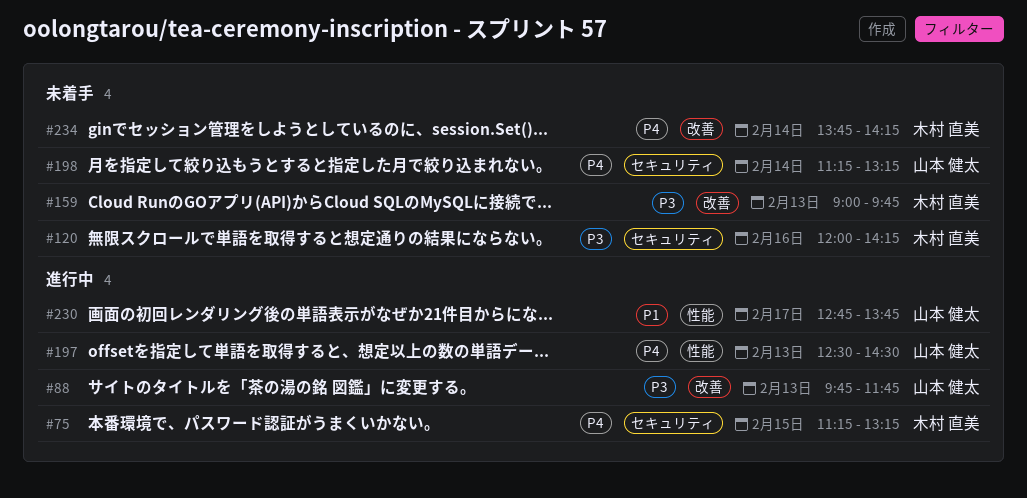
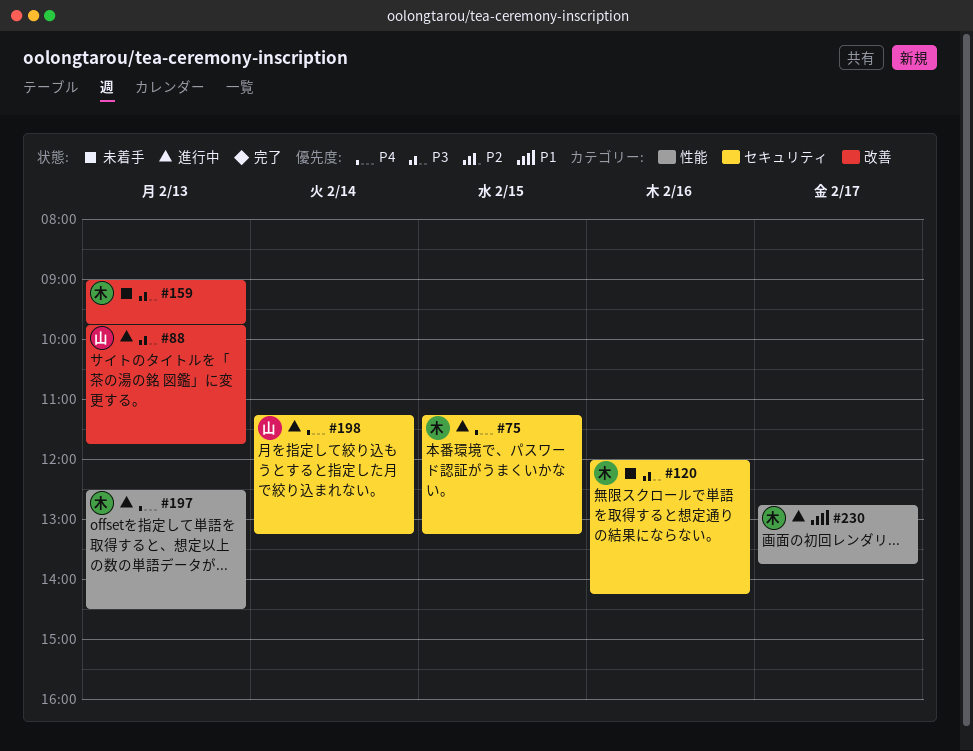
#197, owner: 山本 健太 -> 木村 直美
#198, status: 未着手 -> 進行中
#230, owner: 山本 健太 -> 木村 直美
#234: present -> none

